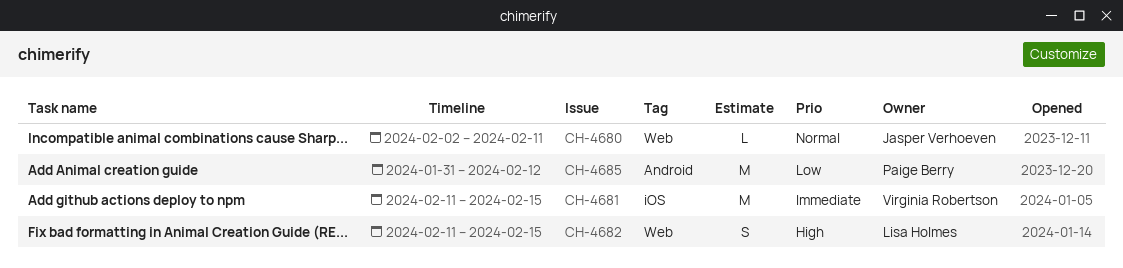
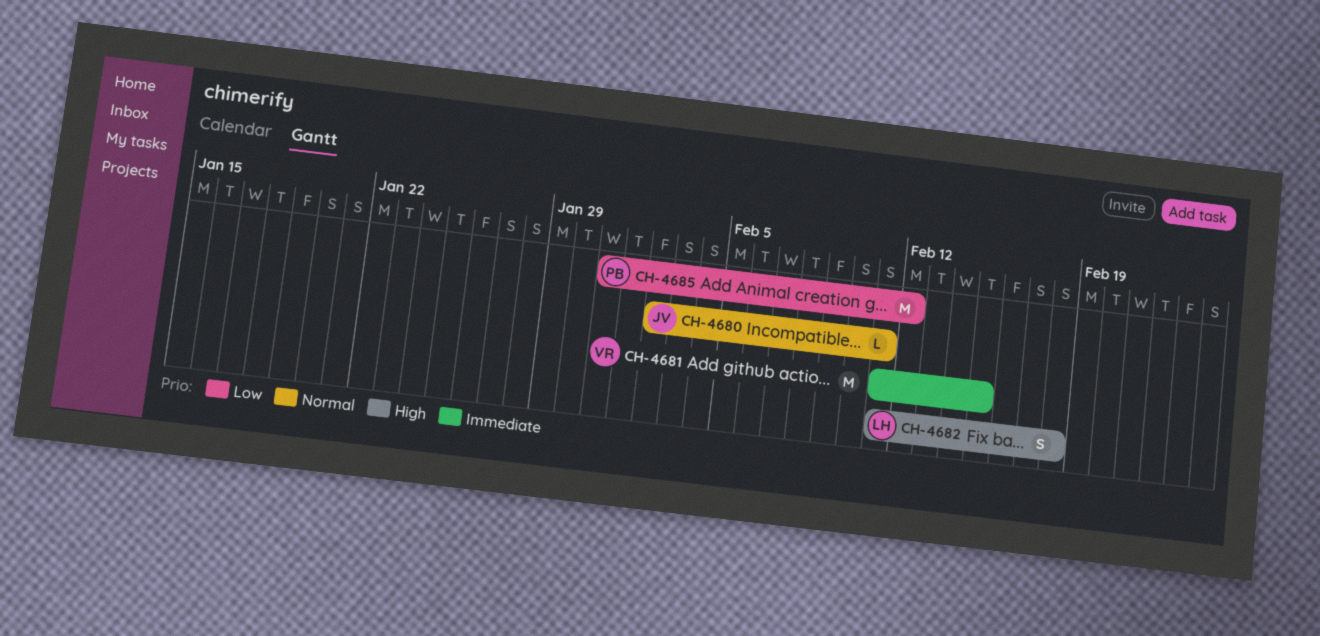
CH-4682, due: Feb 15 -> Feb 18

